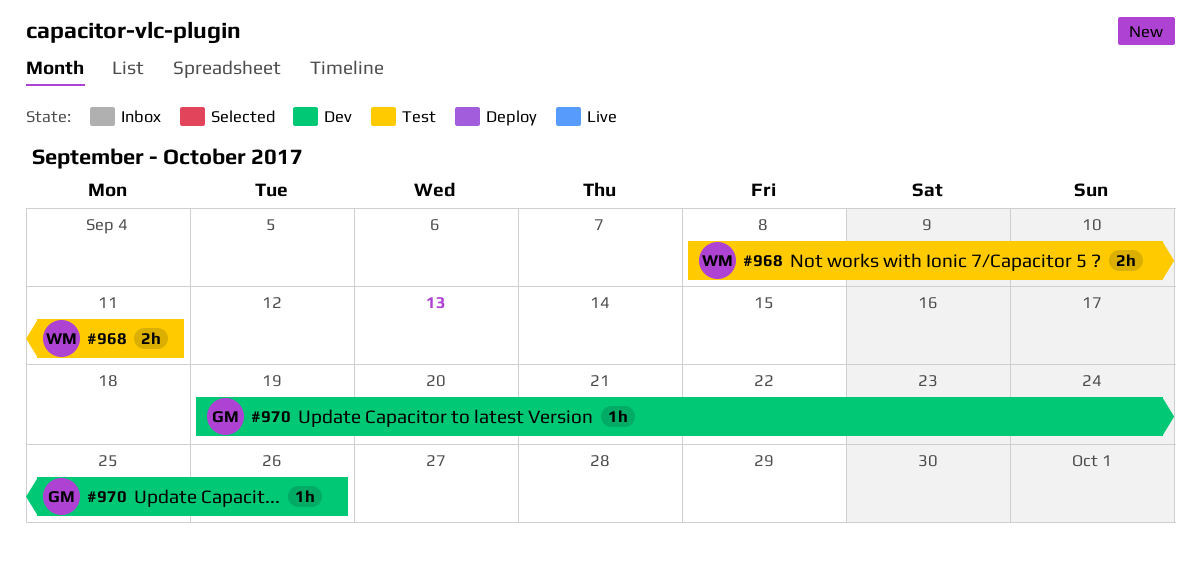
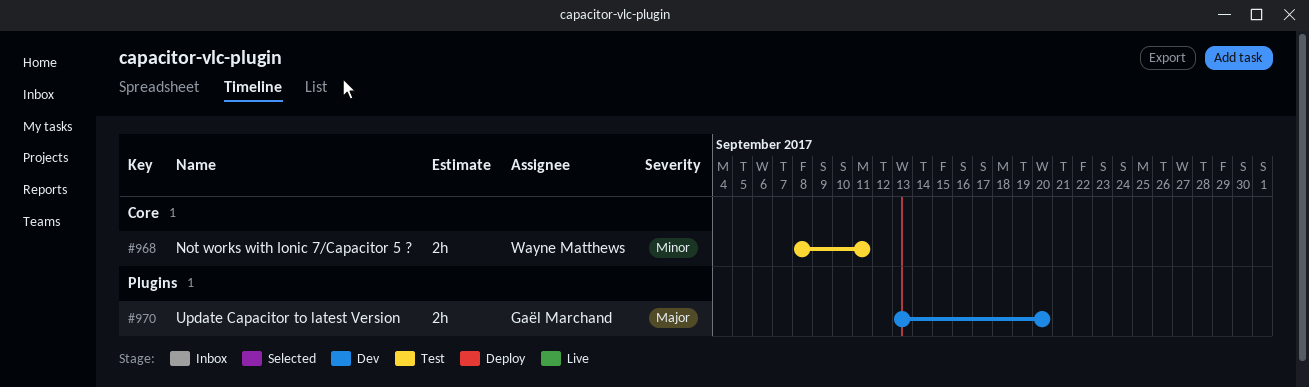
#970, estimate: 1h -> 2h
#970, start: Sep 19 -> Sep 13
#970, due: Sep 26 -> Sep 20

